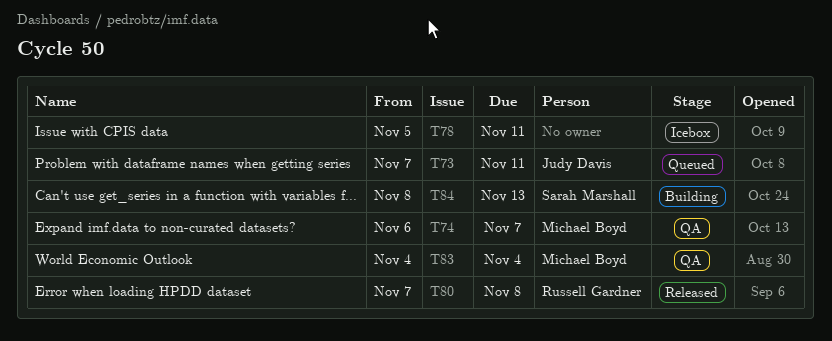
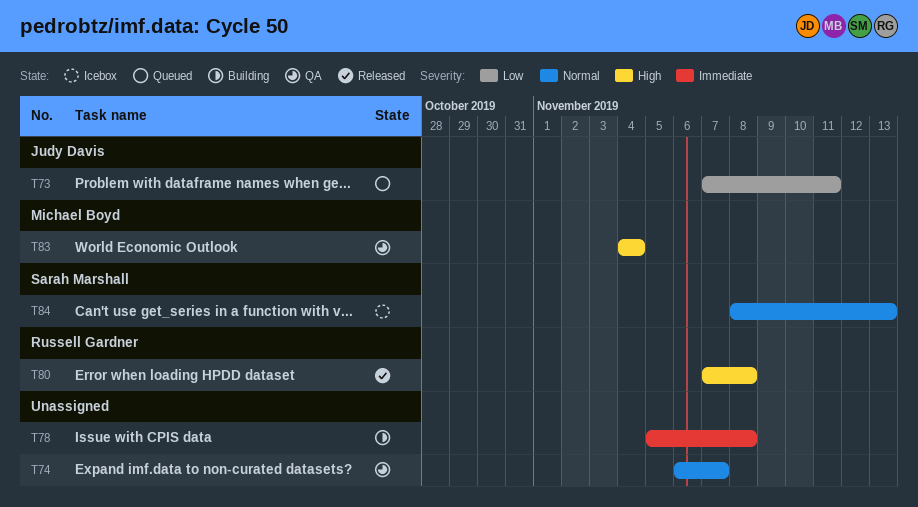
T74, owner: Michael Boyd -> none
T78, status: Icebox -> Building
T78, due: Nov 11 -> Nov 8
T84, status: Building -> Icebox

